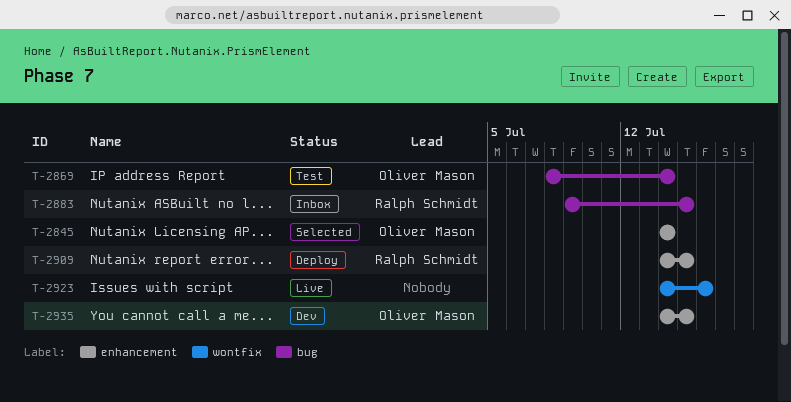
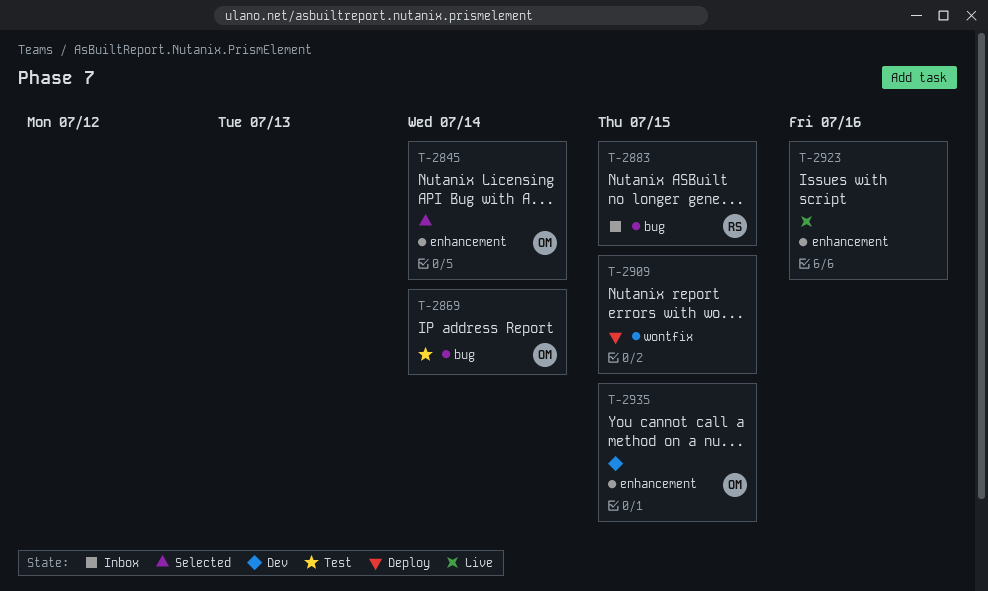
T-2909, owner: Ralph Schmidt -> none
T-2909, label: enhancement -> wontfix
T-2923, label: wontfix -> enhancement

